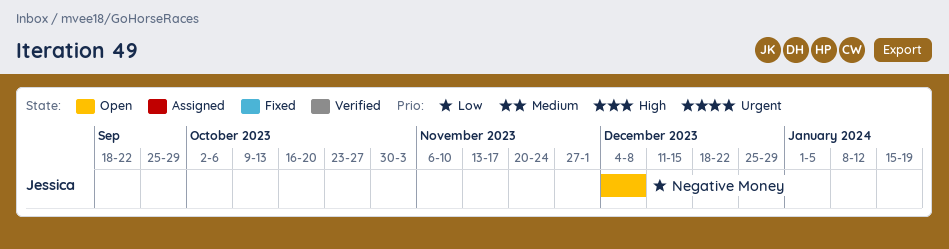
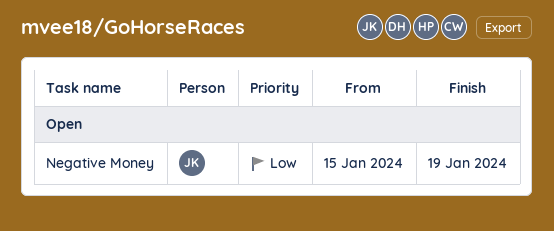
Negative Money, start: Dec 4 -> Jan 15
Negative Money, due: Dec 8 -> Jan 19

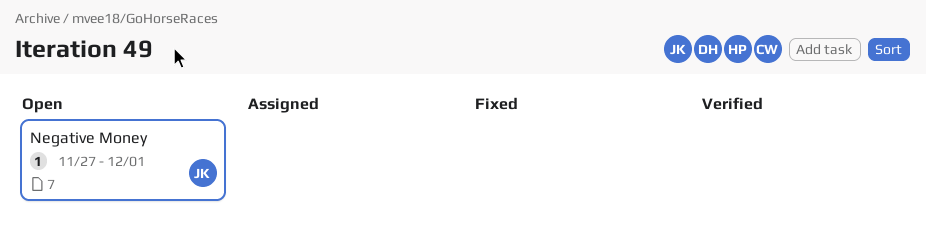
Negative Money, start: Jan 15 -> Nov 27
Negative Money, due: Jan 19 -> Dec 1

